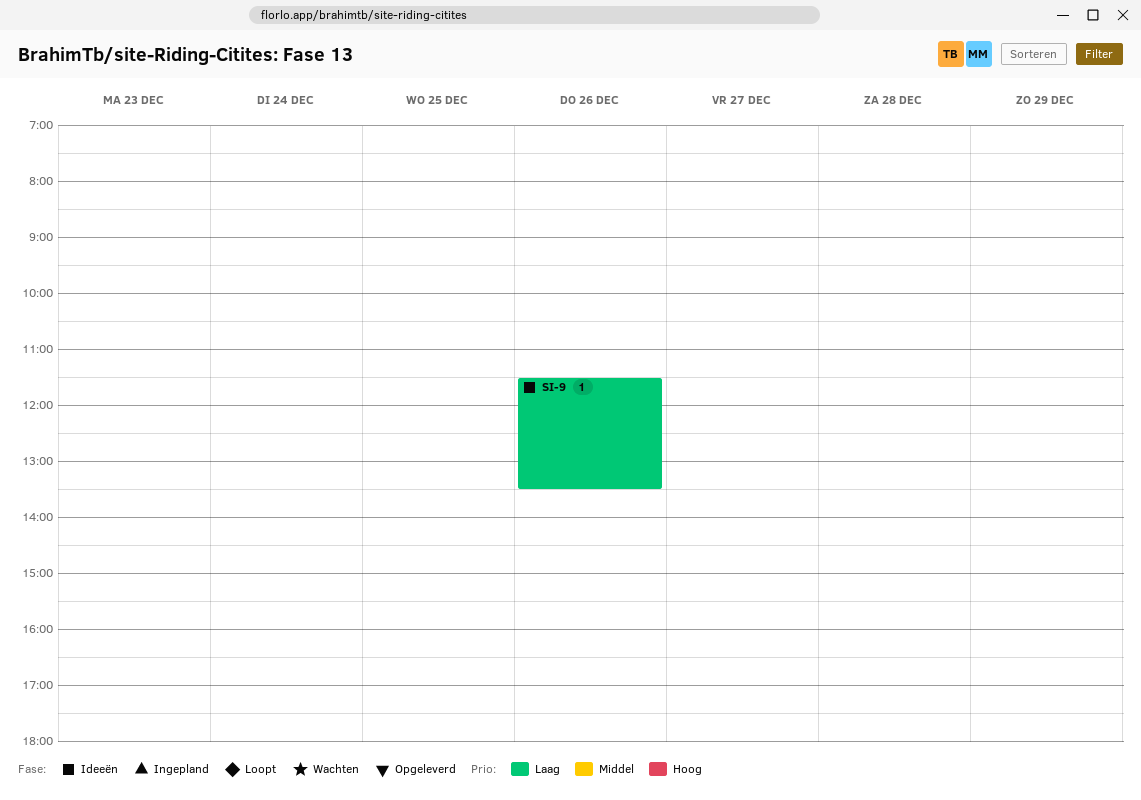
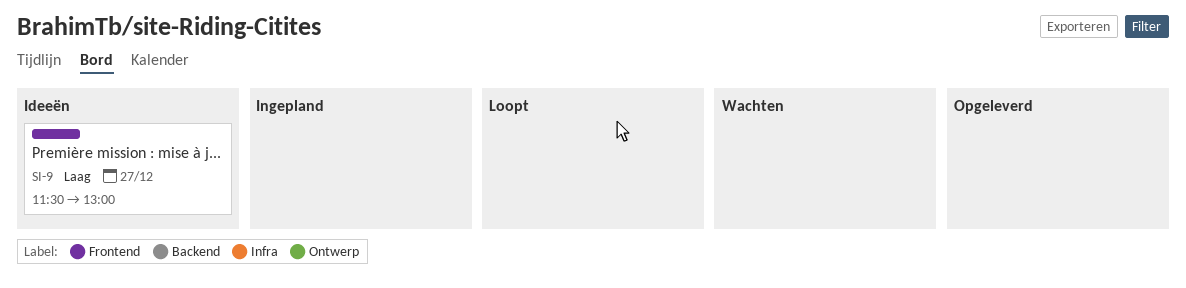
SI-9, day: Dec 26 -> Dec 27
SI-9, ends: 13:30 -> 13:00

